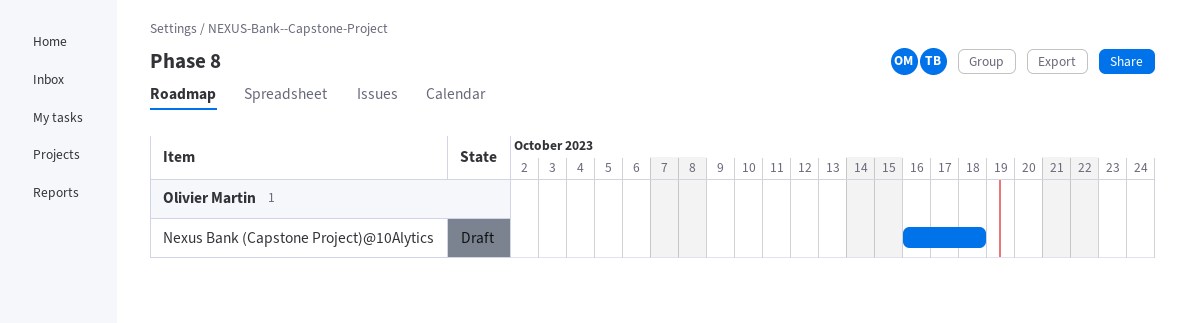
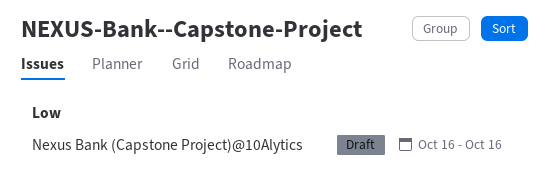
Nexus Bank (Capstone Project)@10Alytics, due: Oct 18 -> Oct 16

